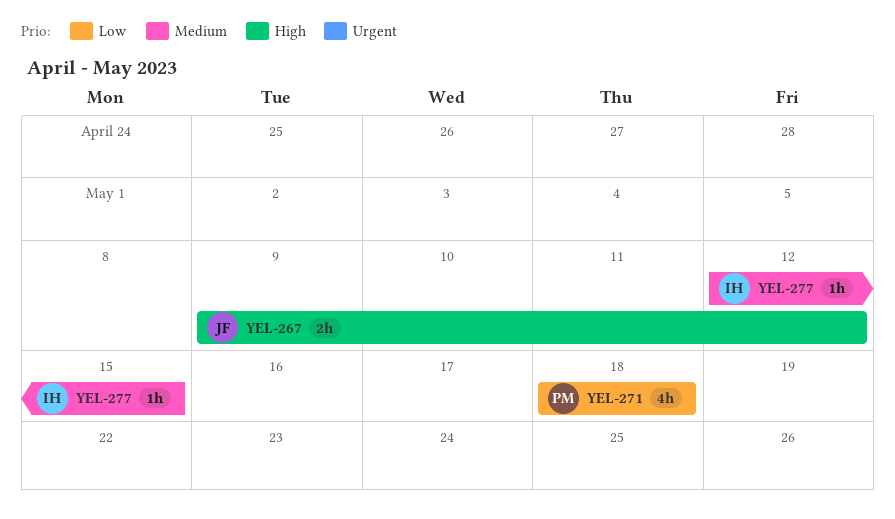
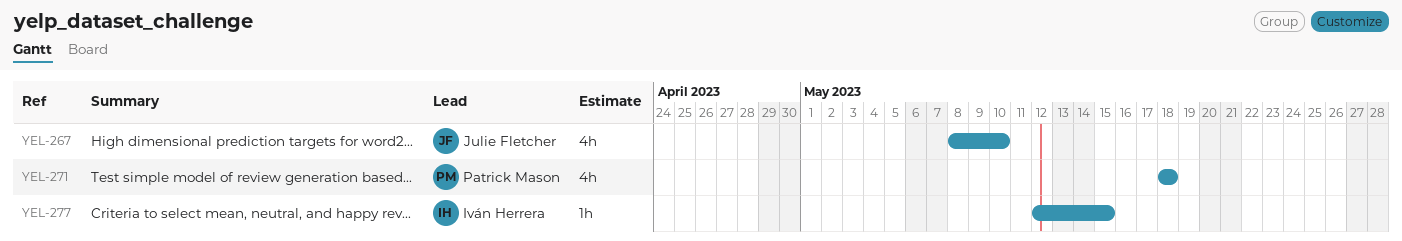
YEL-267, estimate: 2h -> 4h
YEL-267, start: May 9 -> May 8
YEL-267, due: May 12 -> May 10

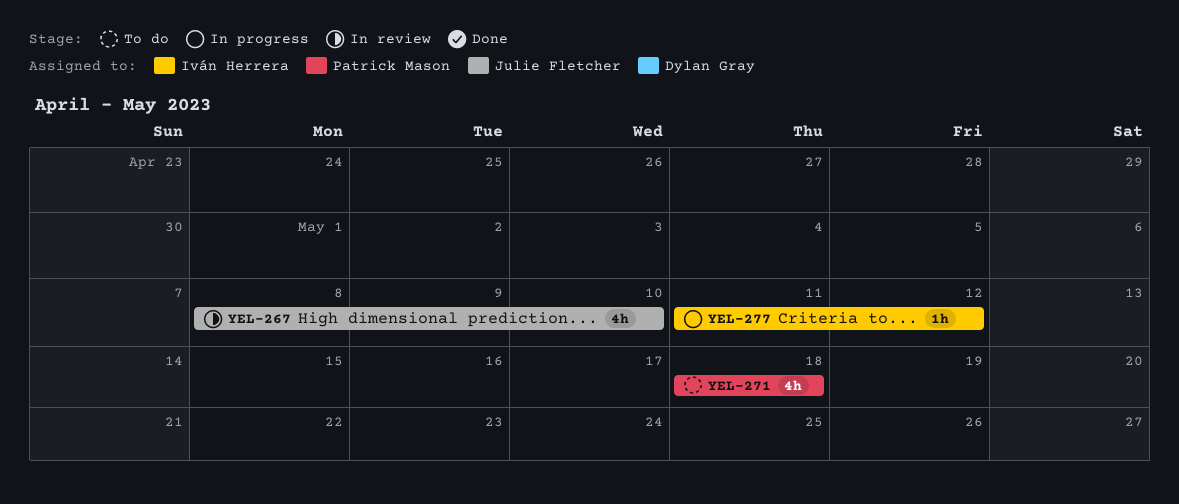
YEL-277, start: May 12 -> May 11
YEL-277, due: May 15 -> May 12

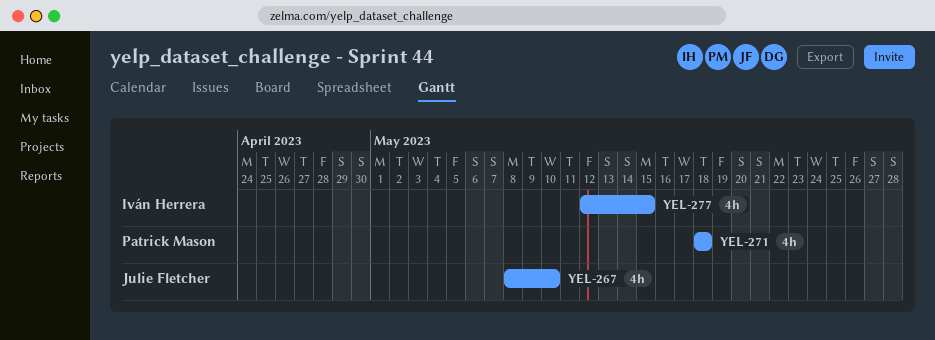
YEL-277, estimate: 1h -> 4h
YEL-277, start: May 11 -> May 12
YEL-277, due: May 12 -> May 15

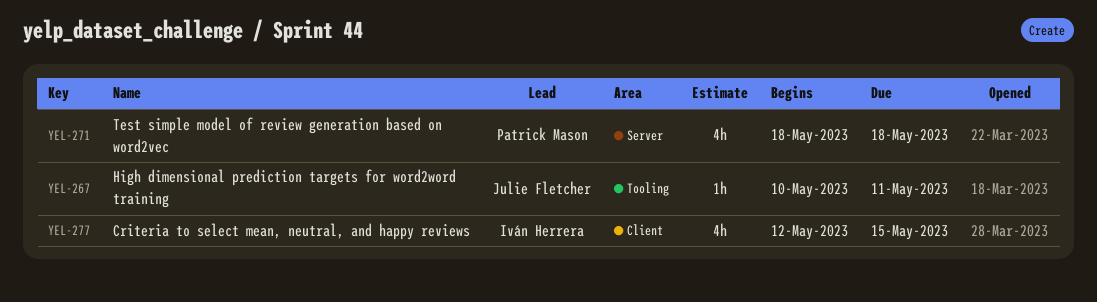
YEL-267, estimate: 4h -> 1h
YEL-267, start: May 8 -> May 10
YEL-267, due: May 10 -> May 11

